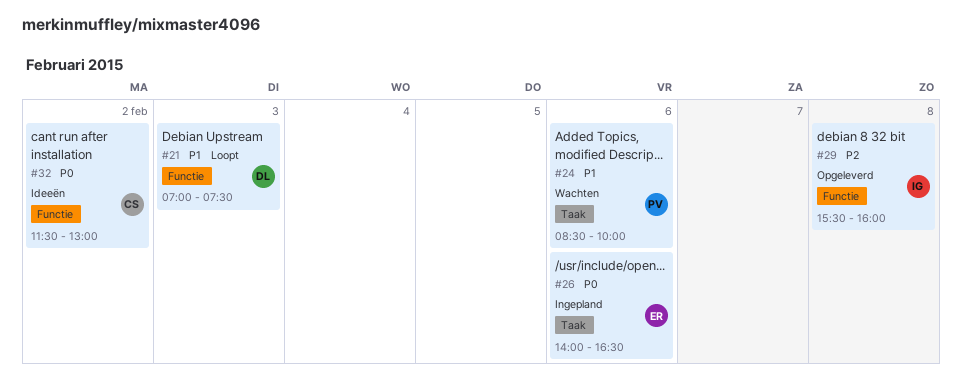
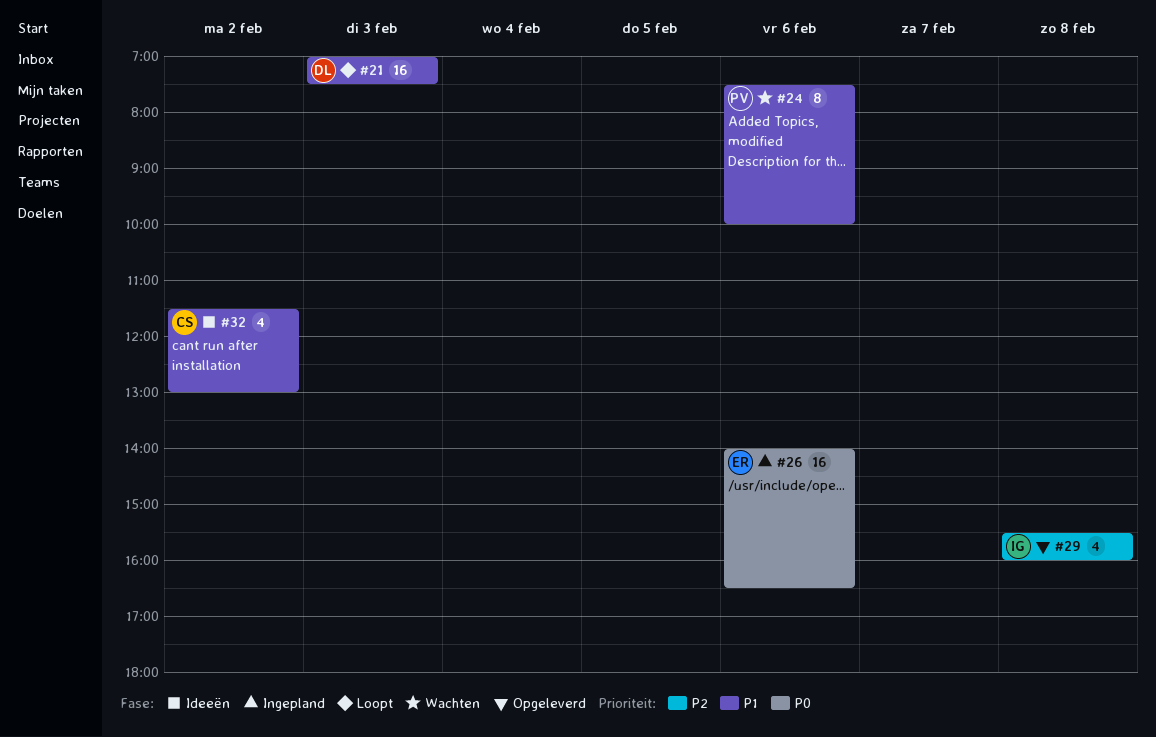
#24, begins: 08:30 -> 07:30
#32, priority: P0 -> P1

